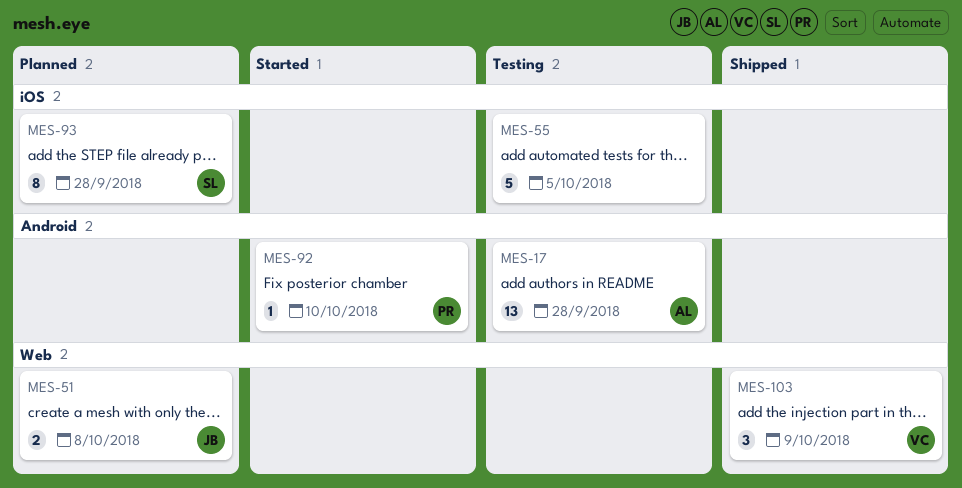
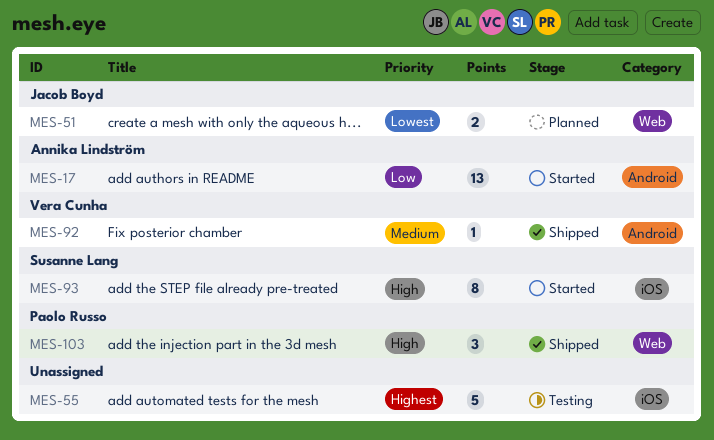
MES-17, status: Testing -> Started
MES-92, status: Started -> Shipped
MES-92, owner: Paolo Russo -> Vera Cunha
MES-93, status: Planned -> Started
MES-103, owner: Vera Cunha -> Paolo Russo

